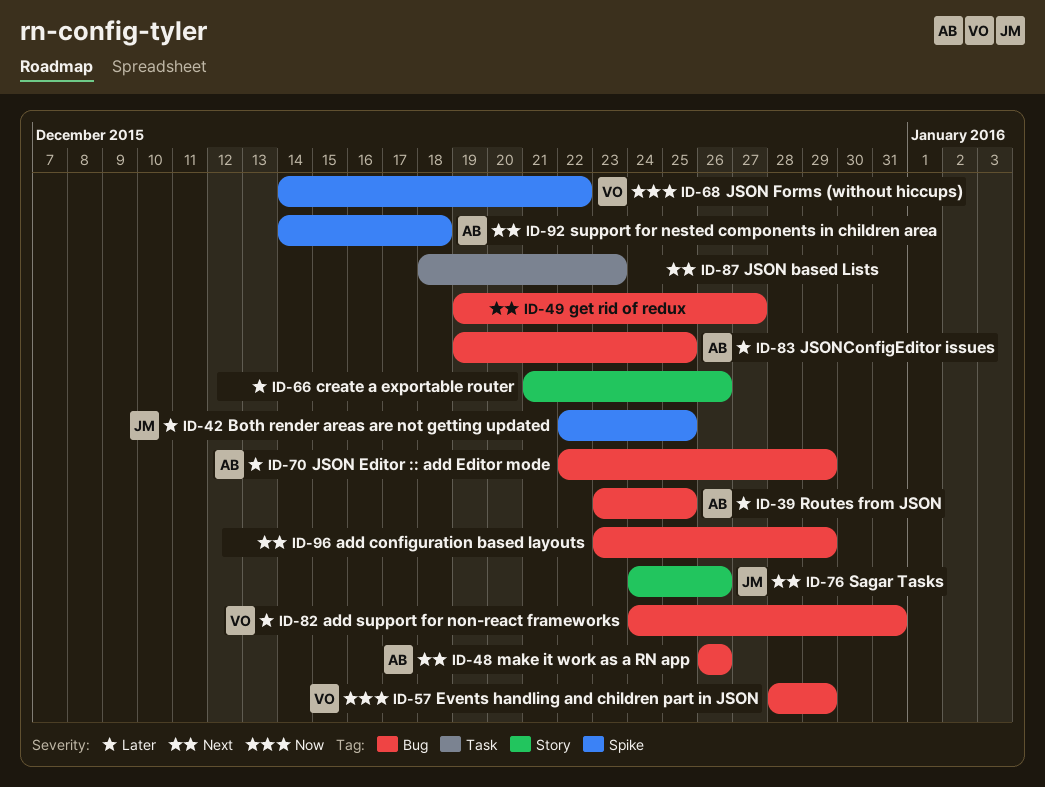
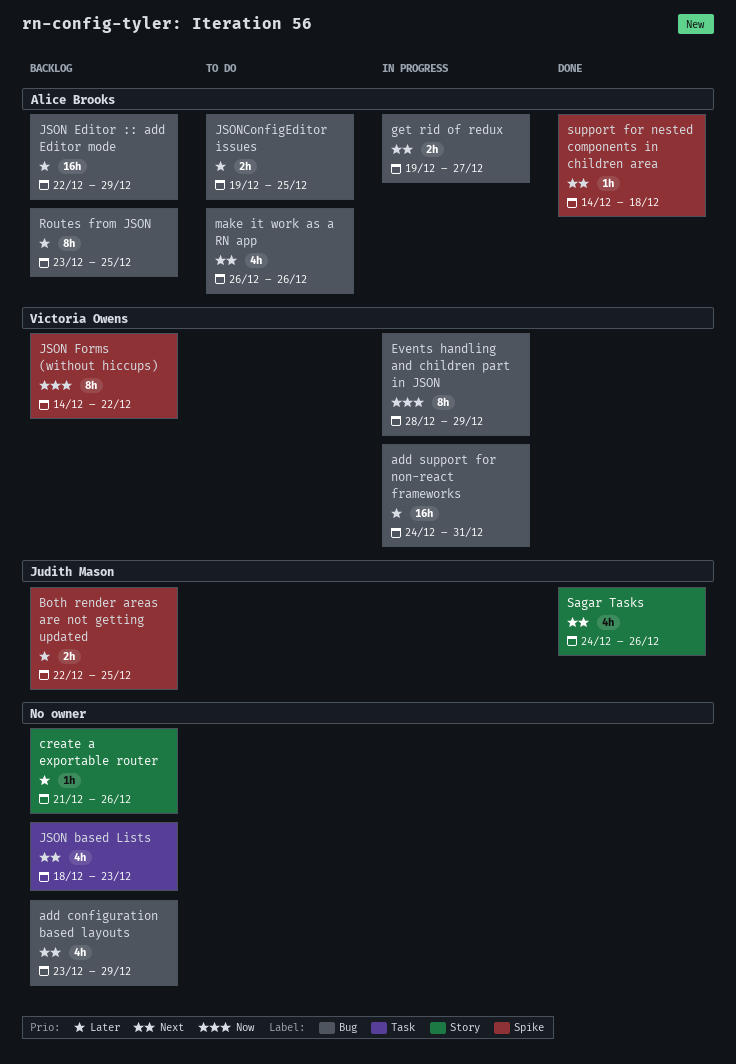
get rid of redux, owner: none -> Alice Brooks

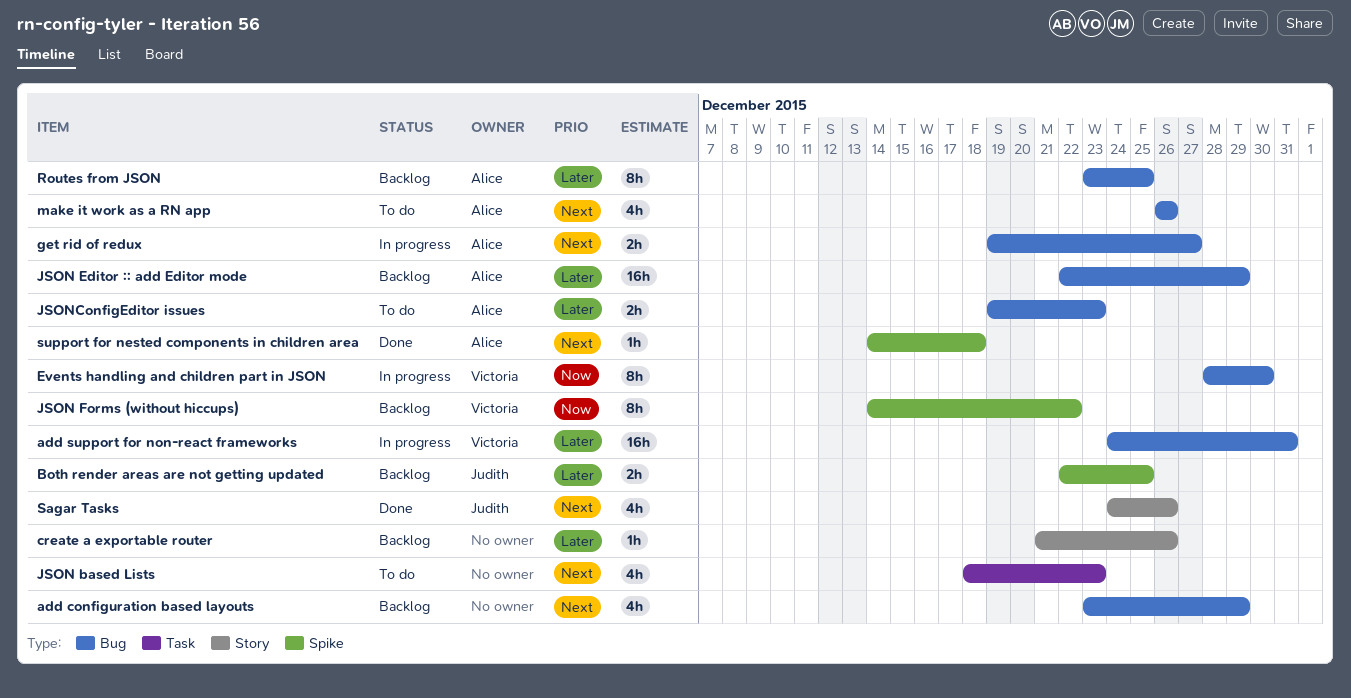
Events handling and children part in JSON, due: Dec 29 -> Dec 30
JSON based Lists, status: Backlog -> To do
JSONConfigEditor issues, due: Dec 25 -> Dec 23

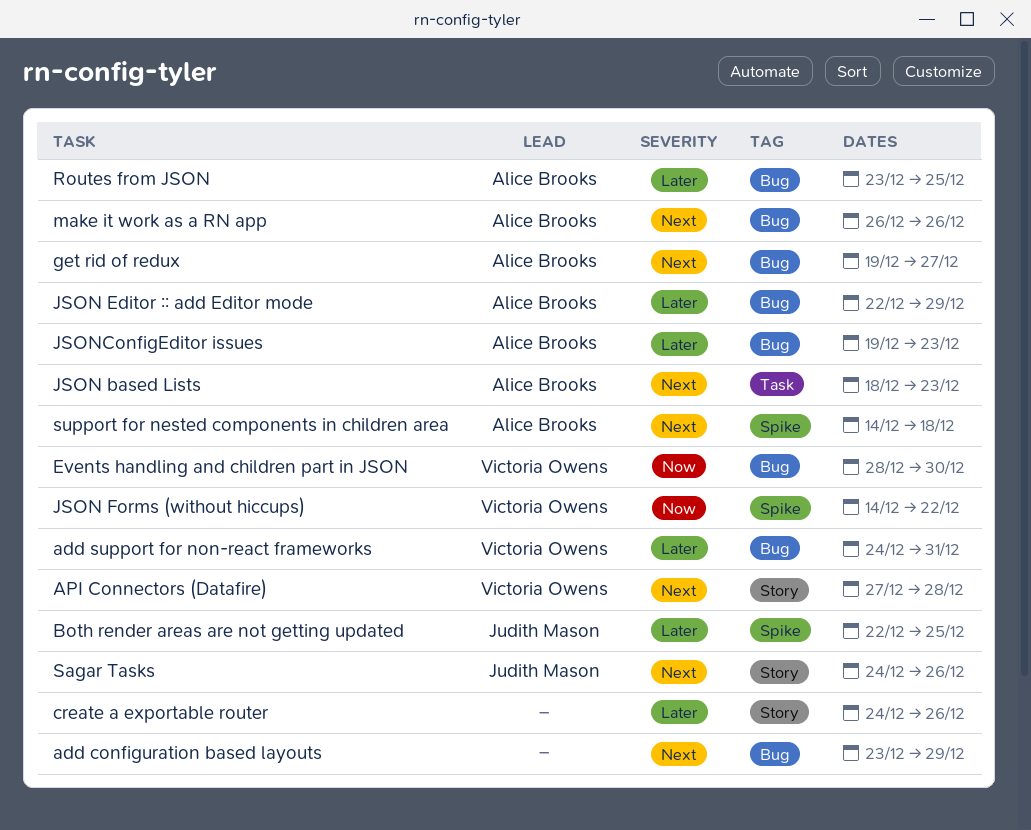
API Connectors (Datafire): none -> present
create a exportable router, start: Dec 21 -> Dec 24
JSON based Lists, owner: none -> Alice Brooks

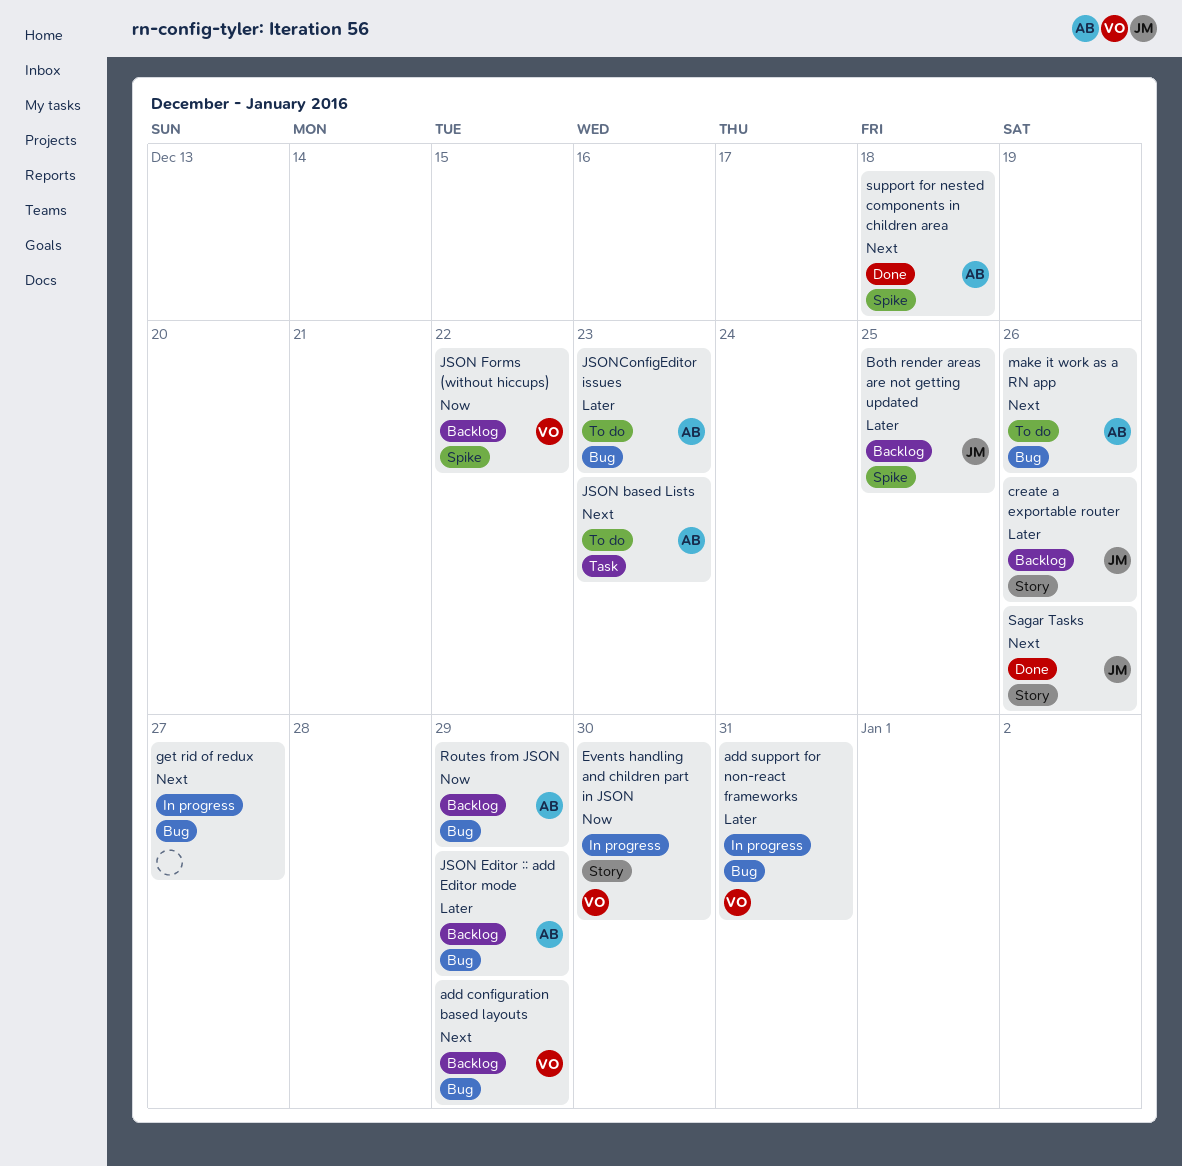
add configuration based layouts, owner: none -> Victoria Owens
API Connectors (Datafire): present -> none
create a exportable router, owner: none -> Judith Mason
Events handling and children part in JSON, label: Bug -> Story
get rid of redux, owner: Alice Brooks -> none
Routes from JSON, priority: Later -> Now
Routes from JSON, due: Dec 25 -> Dec 29

